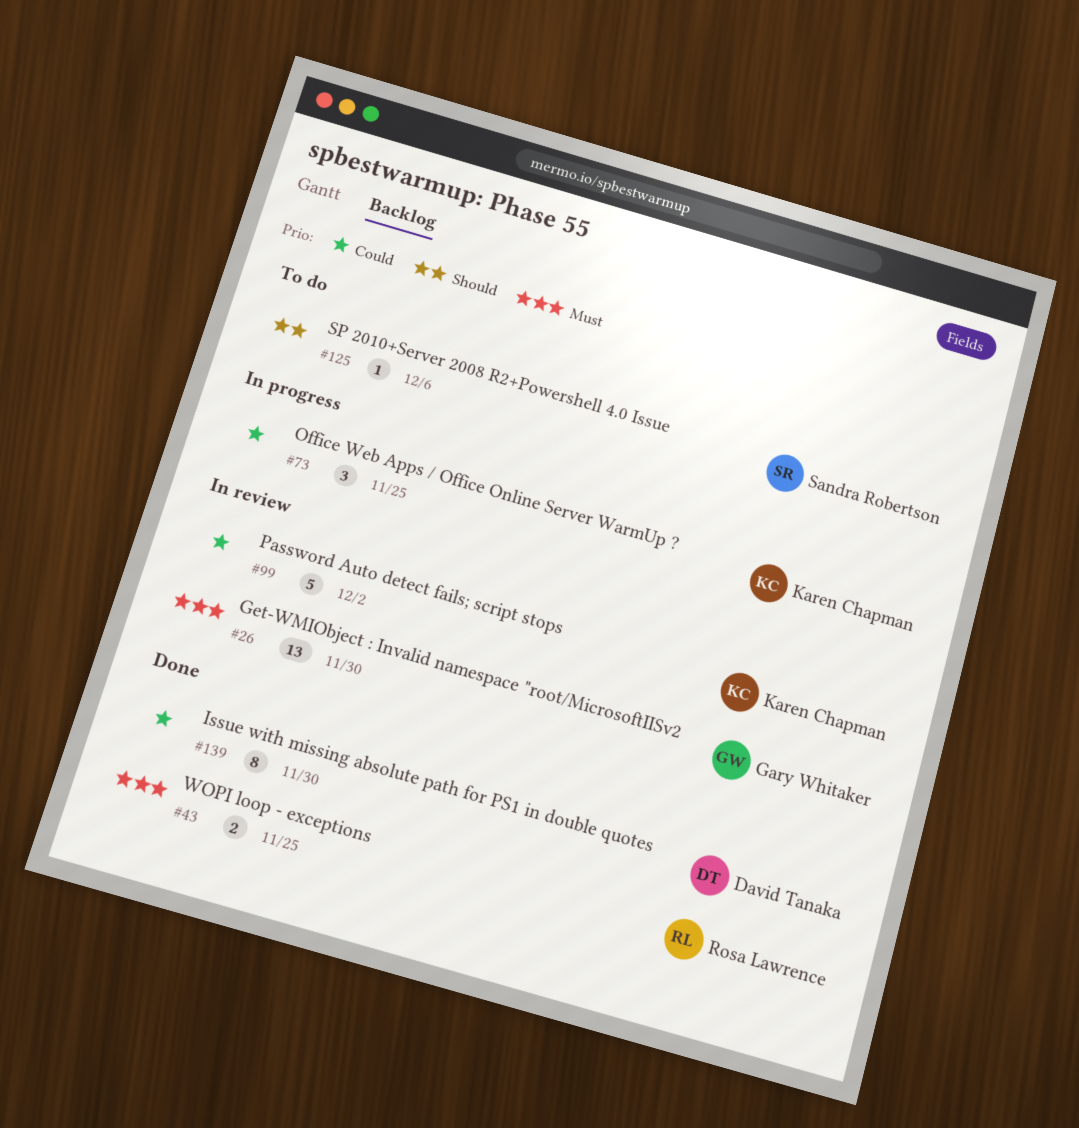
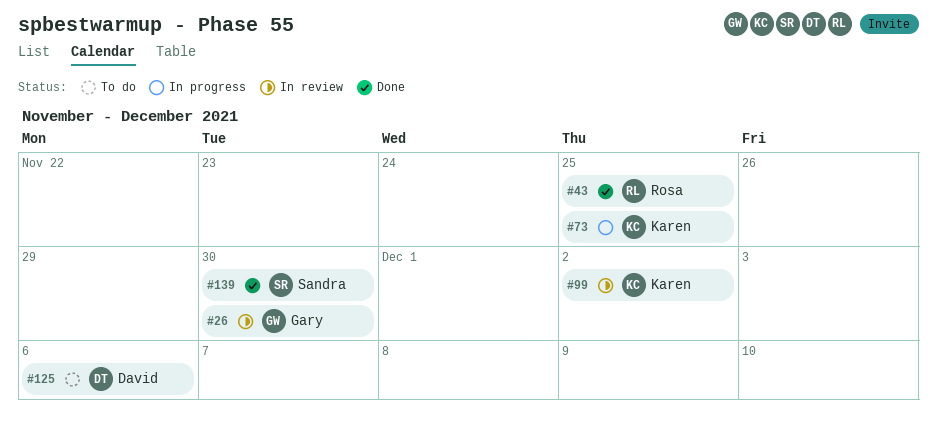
#125, owner: Sandra Robertson -> David Tanaka
#139, owner: David Tanaka -> Sandra Robertson

